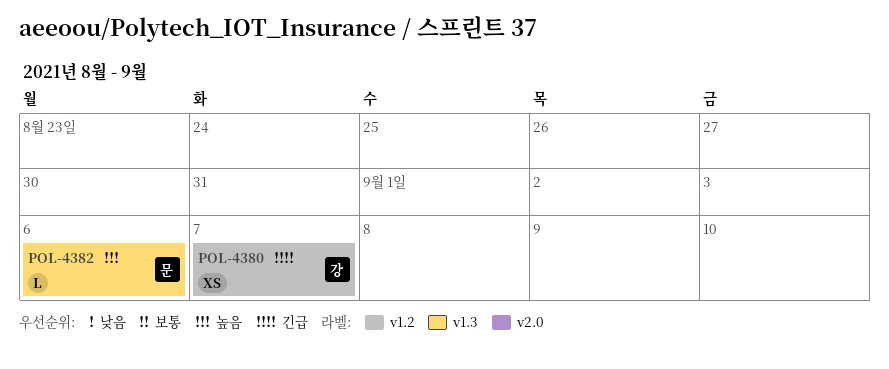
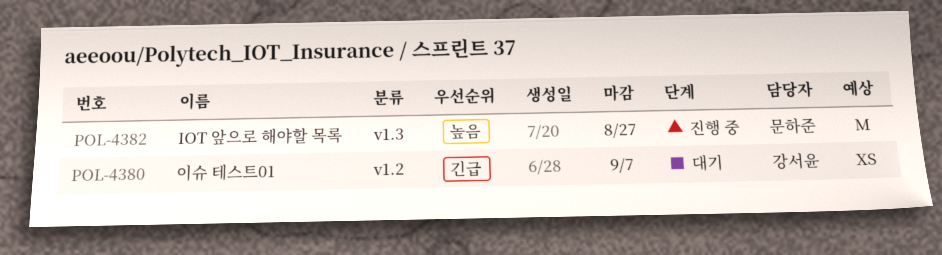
POL-4382, estimate: L -> M
POL-4382, due: Sep 6 -> Aug 27

